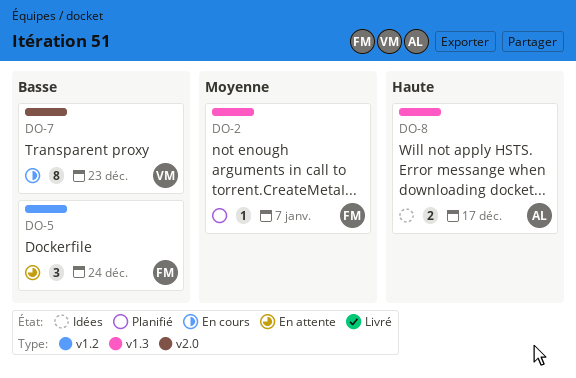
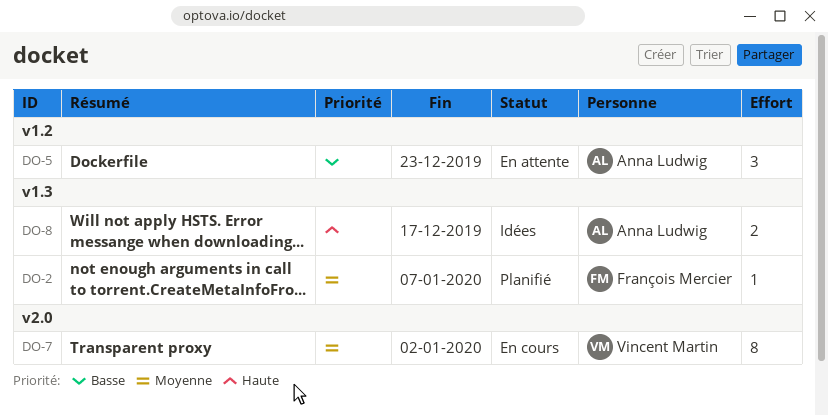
DO-5, owner: François Mercier -> Anna Ludwig
DO-5, due: Dec 24 -> Dec 23
DO-7, priority: Basse -> Moyenne
DO-7, due: Dec 23 -> Jan 2

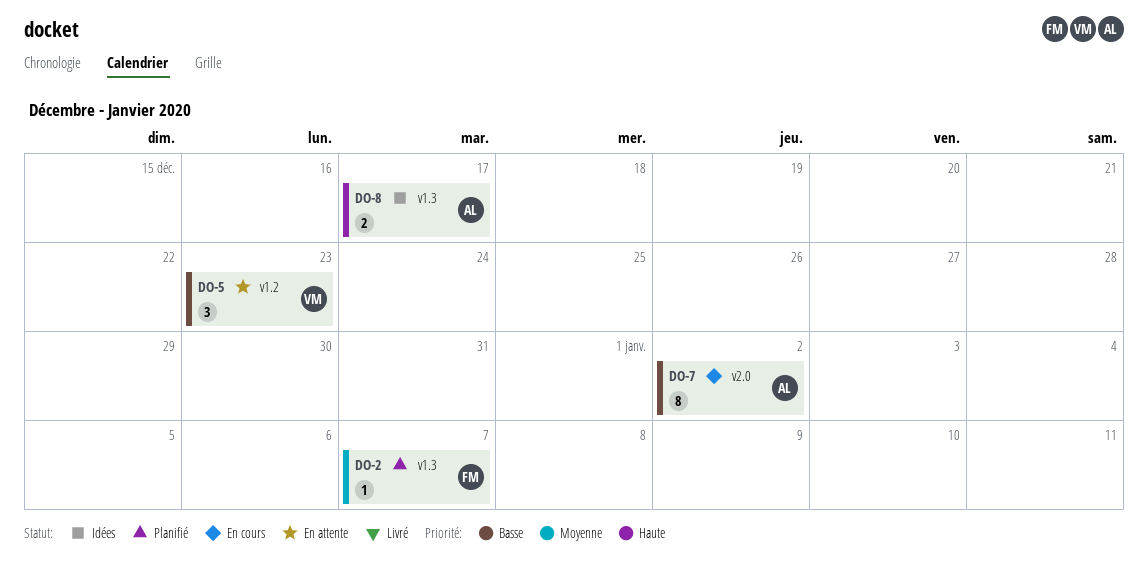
DO-5, owner: Anna Ludwig -> Vincent Martin
DO-7, owner: Vincent Martin -> Anna Ludwig
DO-7, priority: Moyenne -> Basse

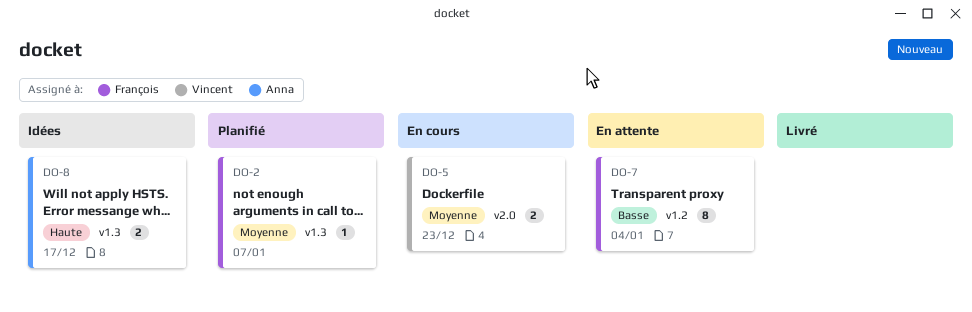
DO-5, status: En attente -> En cours
DO-5, priority: Basse -> Moyenne
DO-5, label: v1.2 -> v2.0
DO-5, estimate: 3 -> 2
DO-7, status: En cours -> En attente
DO-7, owner: Anna -> François
DO-7, label: v2.0 -> v1.2
DO-7, due: Jan 2 -> Jan 4

